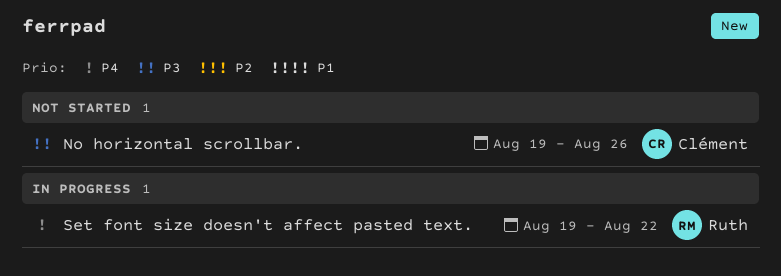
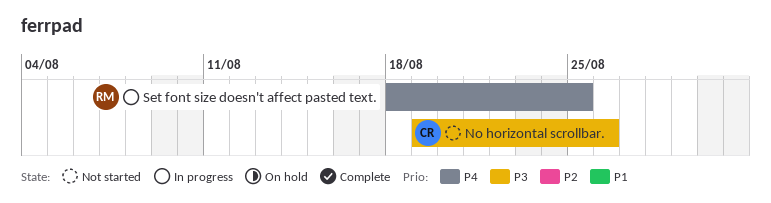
Set font size doesn't affect pasted text., start: Aug 19 -> Aug 18
Set font size doesn't affect pasted text., due: Aug 22 -> Aug 25

